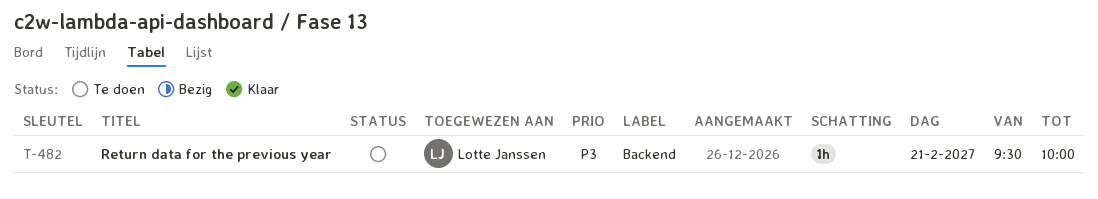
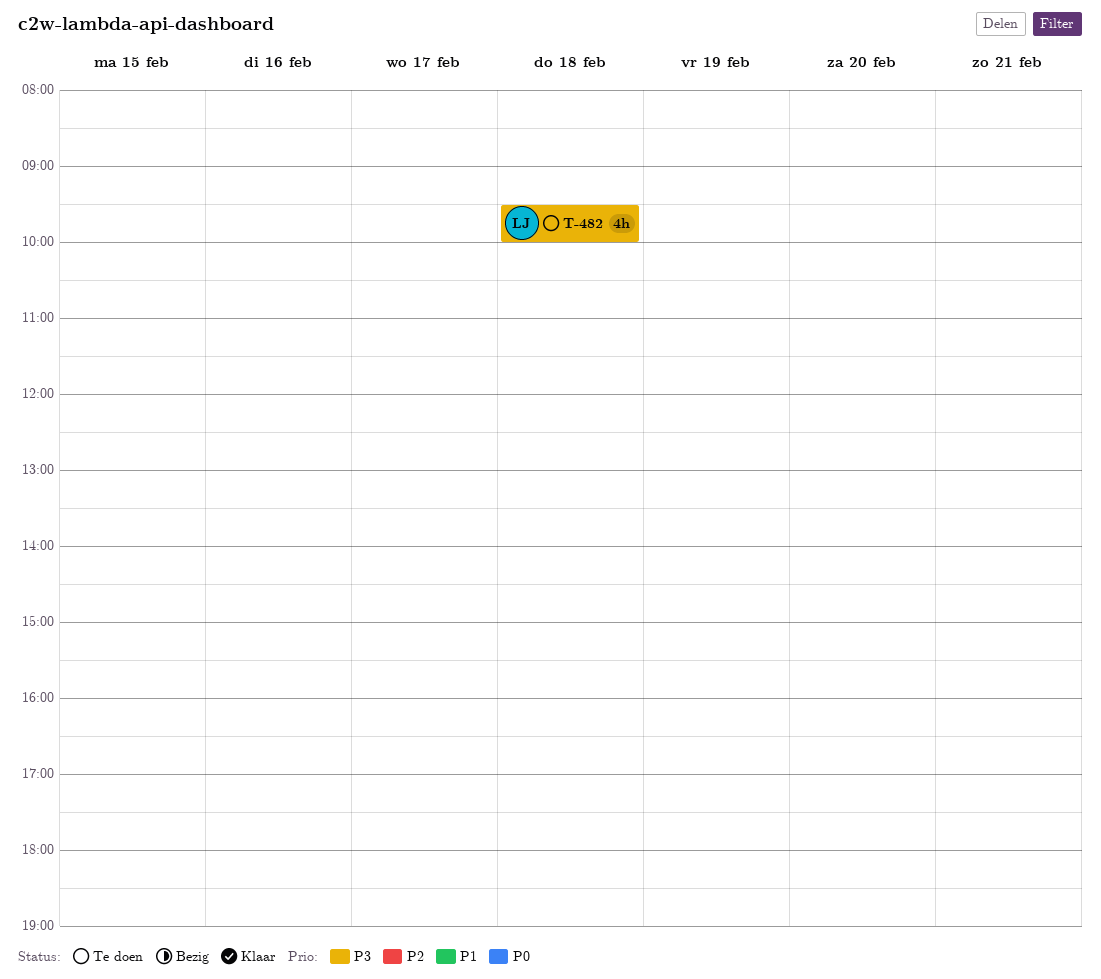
T-482, estimate: 1h -> 4h
T-482, day: Feb 21 -> Feb 18

